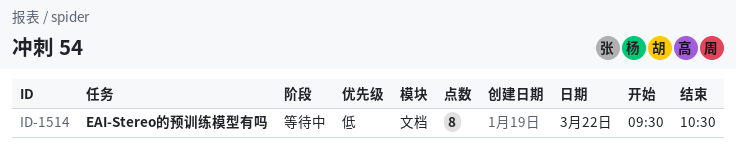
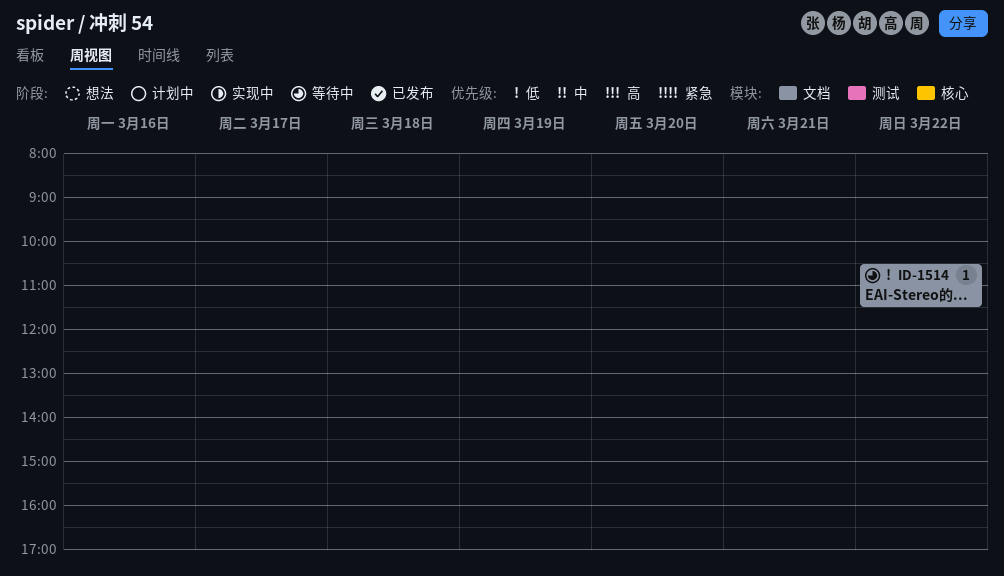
ID-1514, estimate: 8 -> 1
ID-1514, begins: 09:30 -> 10:30
ID-1514, ends: 10:30 -> 11:30

